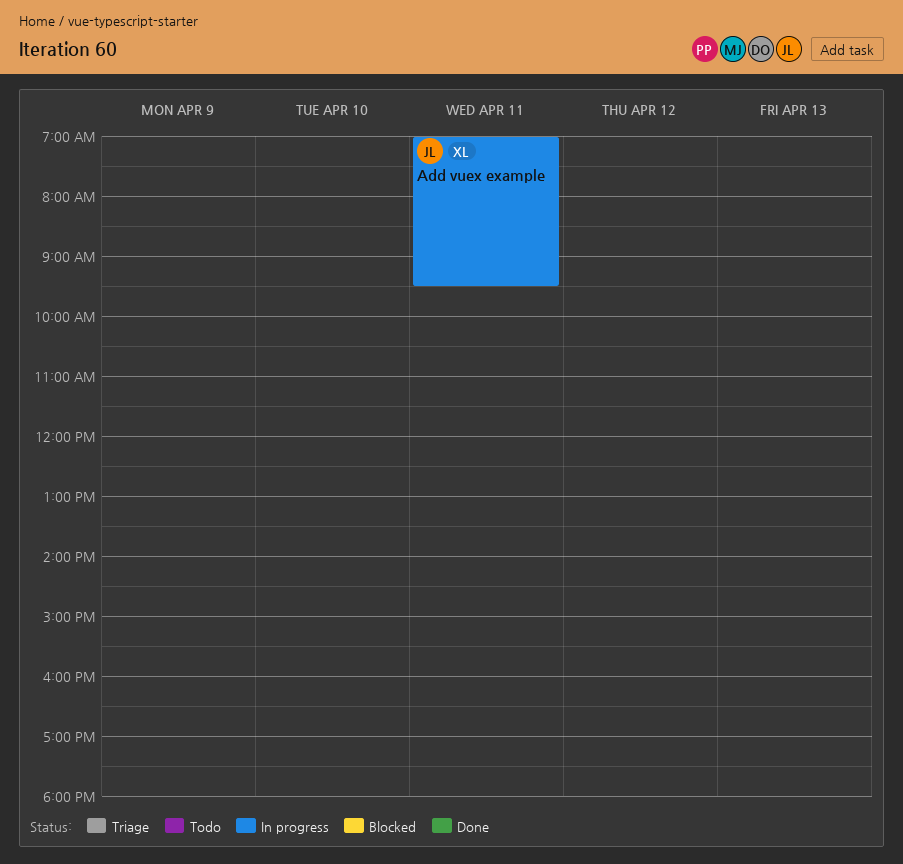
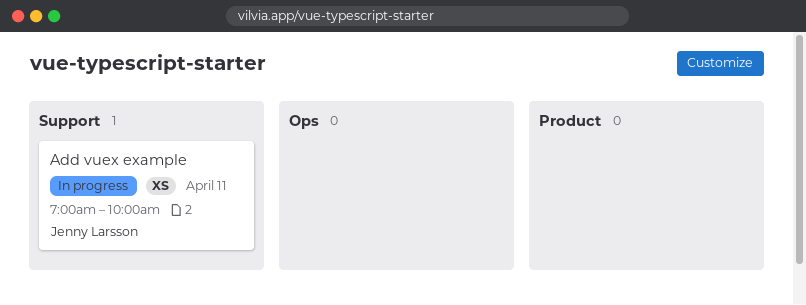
Add vuex example, estimate: XL -> XS
Add vuex example, ends: 09:30 -> 10:00

